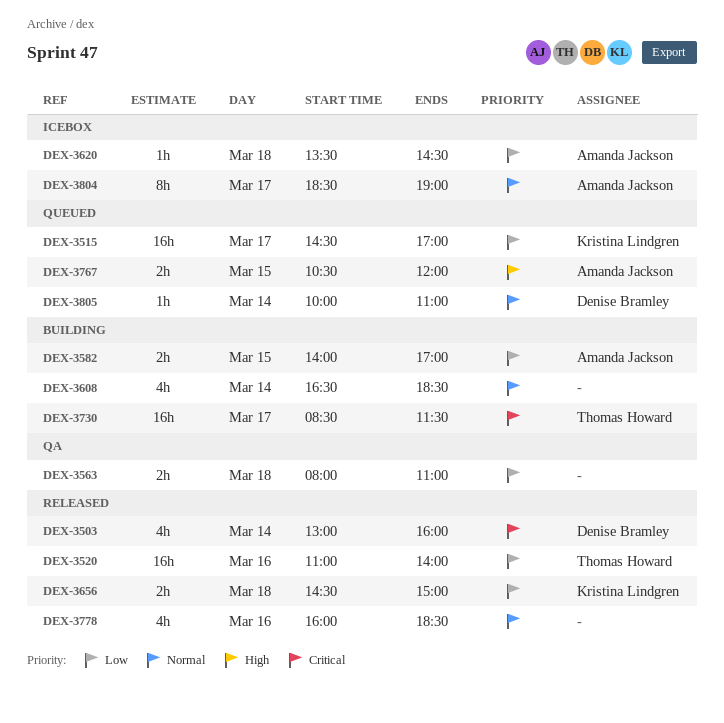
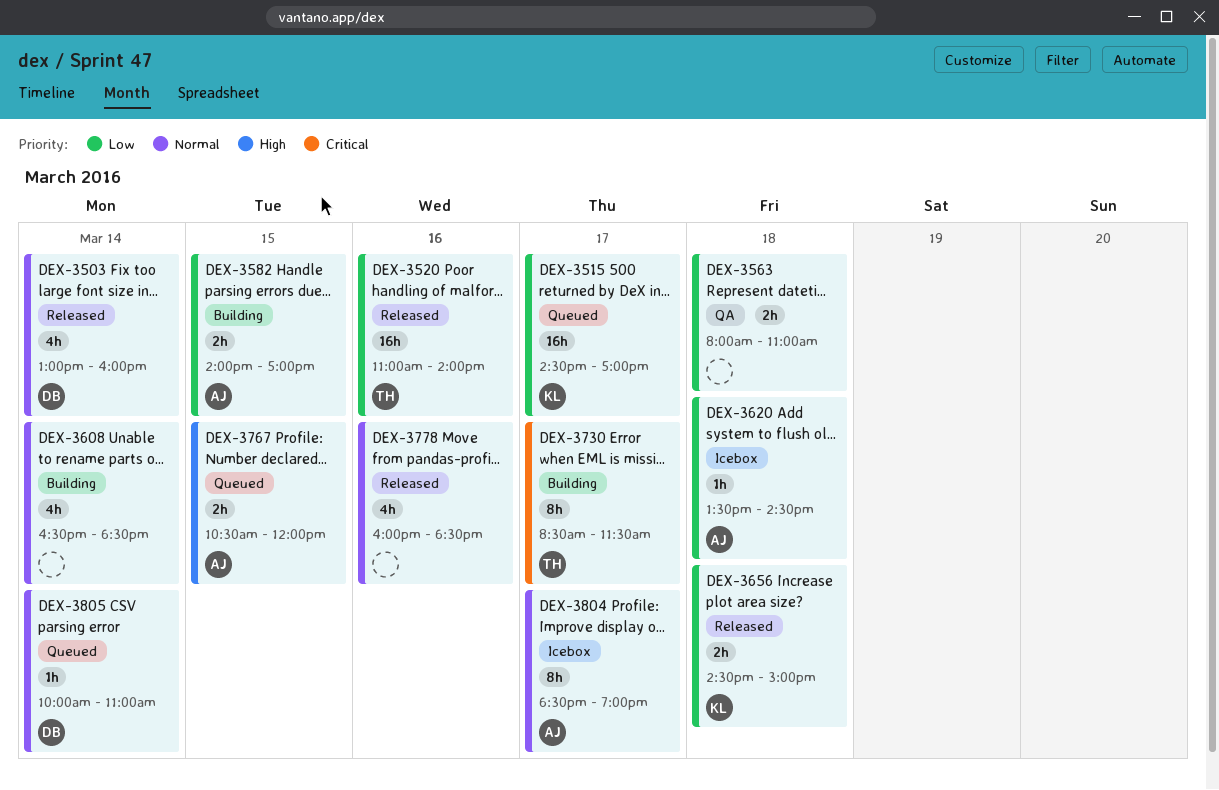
DEX-3503, priority: Critical -> Normal
DEX-3730, estimate: 16h -> 8h

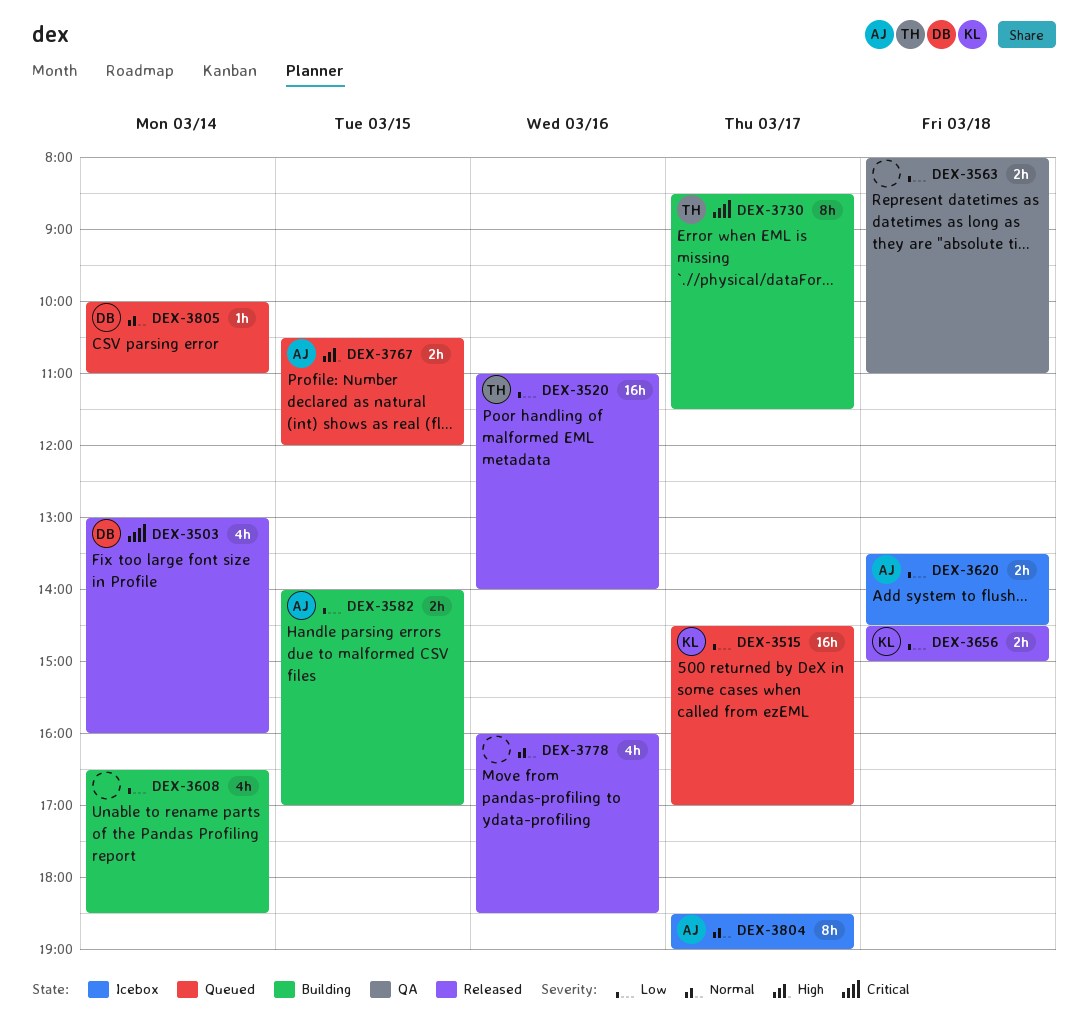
DEX-3503, priority: Normal -> Critical
DEX-3608, priority: Normal -> Low
DEX-3620, estimate: 1h -> 2h

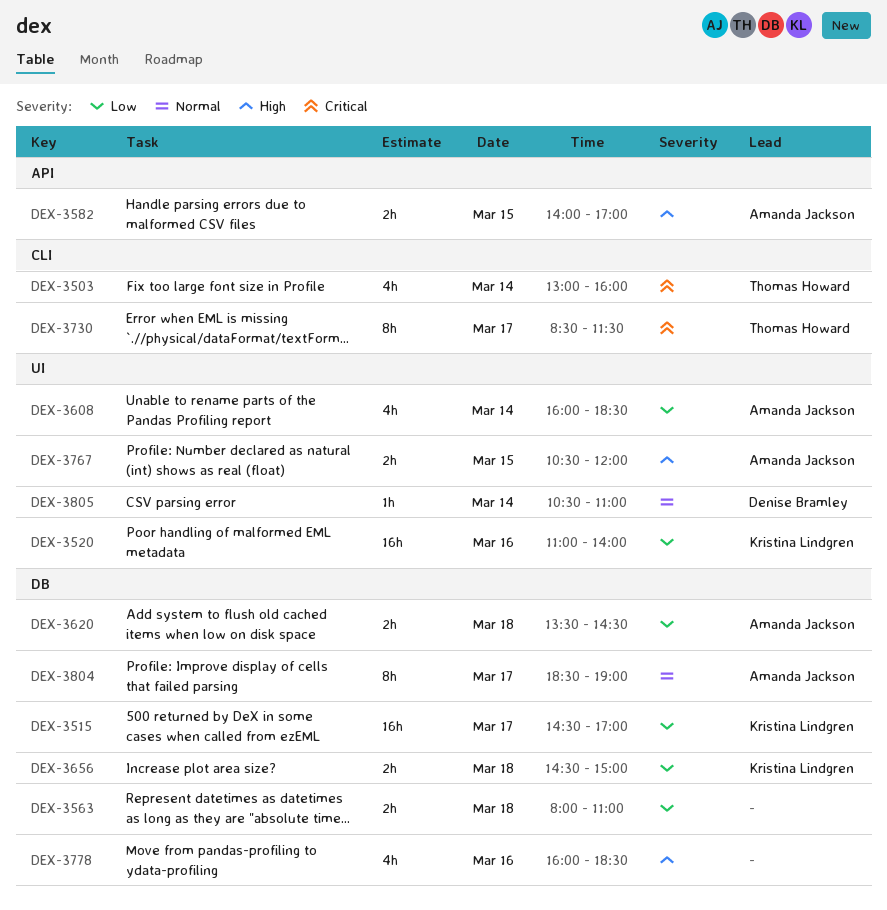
DEX-3503, owner: Denise Bramley -> Thomas Howard
DEX-3520, owner: Thomas Howard -> Kristina Lindgren
DEX-3582, priority: Low -> High
DEX-3608, owner: none -> Amanda Jackson
DEX-3608, begins: 16:30 -> 16:00
DEX-3778, priority: Normal -> High
DEX-3805, begins: 10:00 -> 10:30

